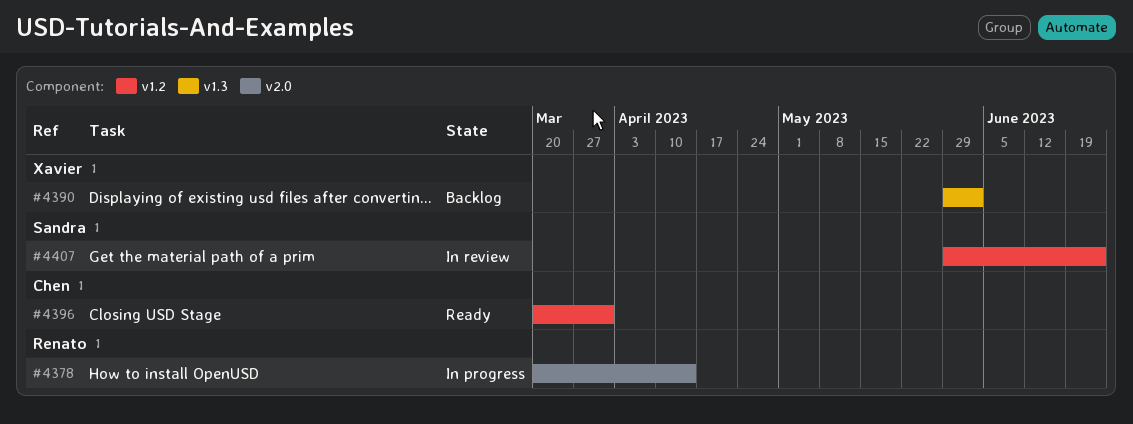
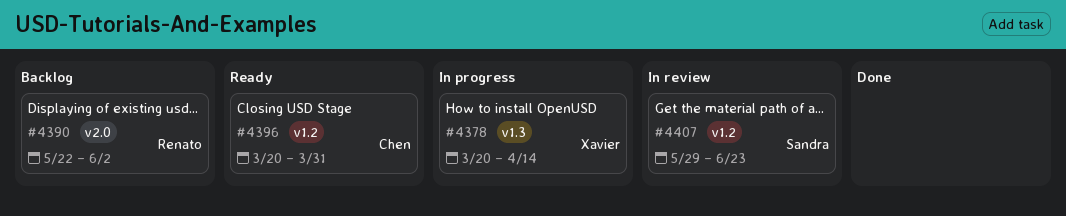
#4378, owner: Renato -> Xavier
#4378, label: v2.0 -> v1.3
#4390, owner: Xavier -> Renato
#4390, label: v1.3 -> v2.0
#4390, start: May 29 -> May 22

